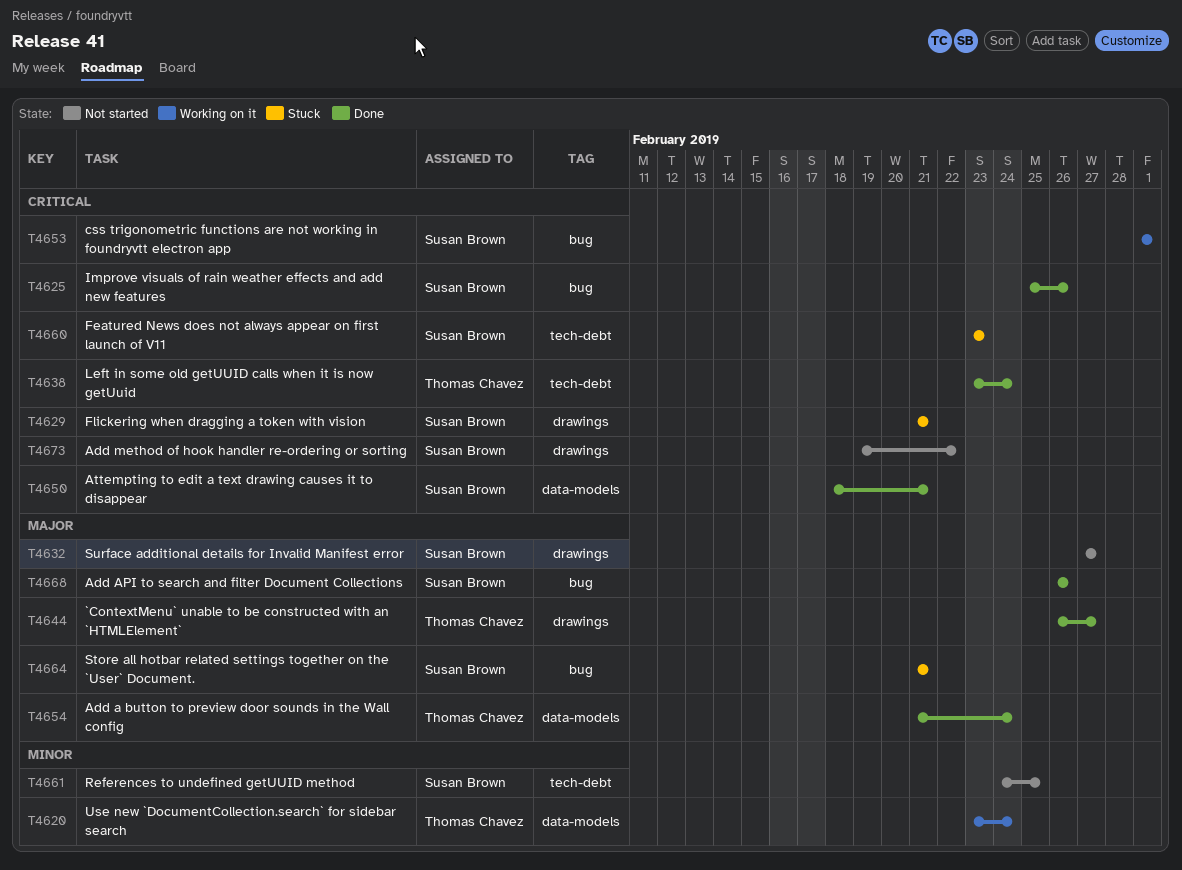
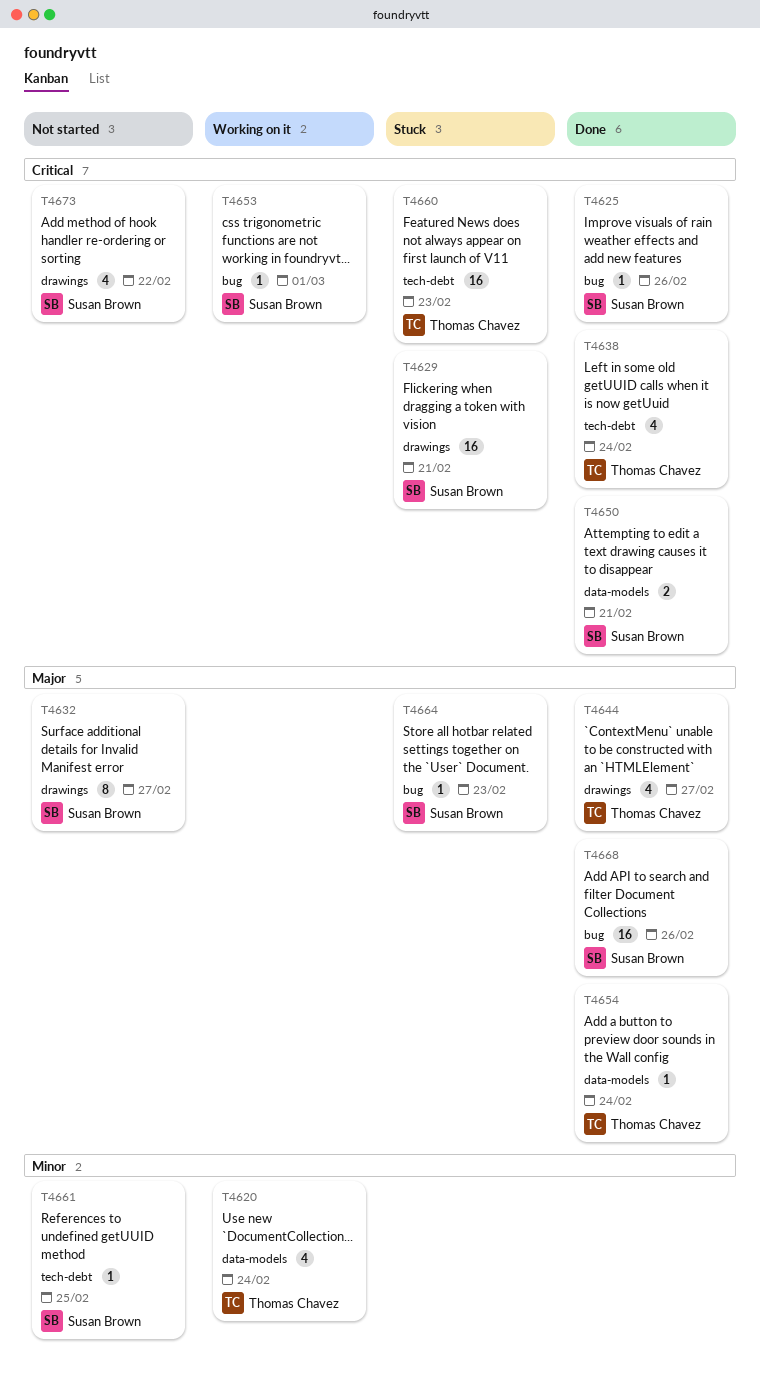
T4660, owner: Susan Brown -> Thomas Chavez
T4664, due: Feb 21 -> Feb 23

